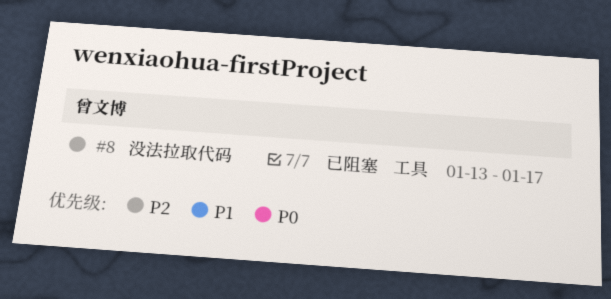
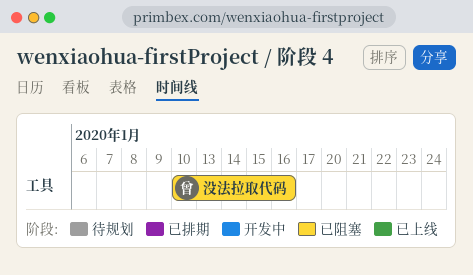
没法拉取代码, start: Jan 13 -> Jan 10
没法拉取代码, due: Jan 17 -> Jan 16

